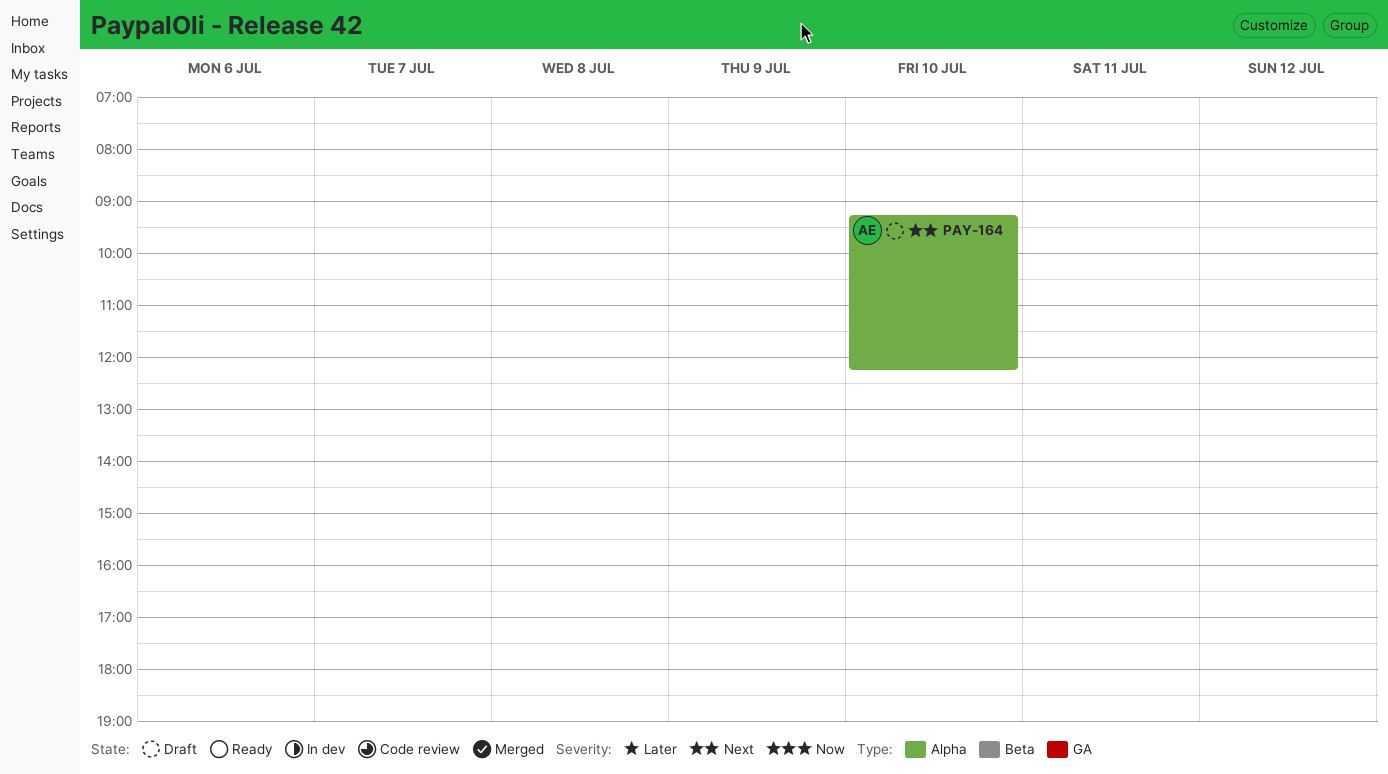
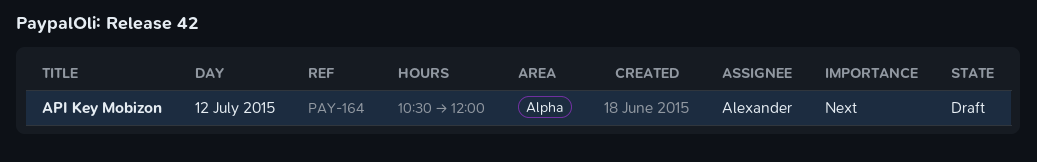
PAY-164, day: Jul 10 -> Jul 12
PAY-164, begins: 09:15 -> 10:30
PAY-164, ends: 12:15 -> 12:00

